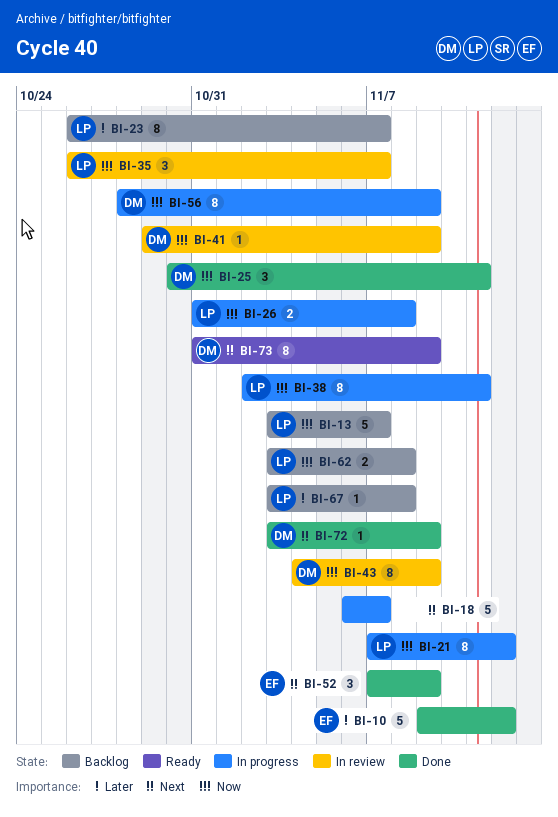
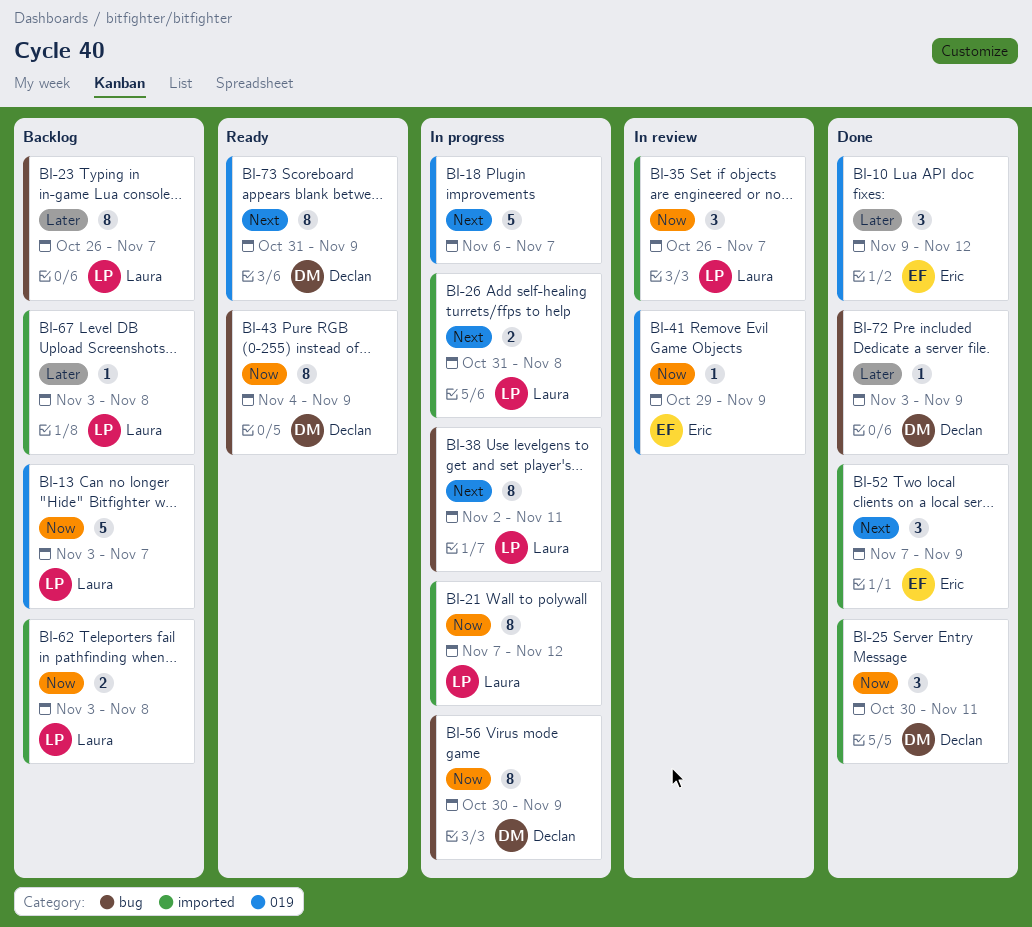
BI-10, estimate: 5 -> 3
BI-26, priority: Now -> Next
BI-38, priority: Now -> Next
BI-41, owner: Declan -> Eric
BI-43, status: In review -> Ready
BI-56, start: Oct 28 -> Oct 30
BI-72, priority: Next -> Later

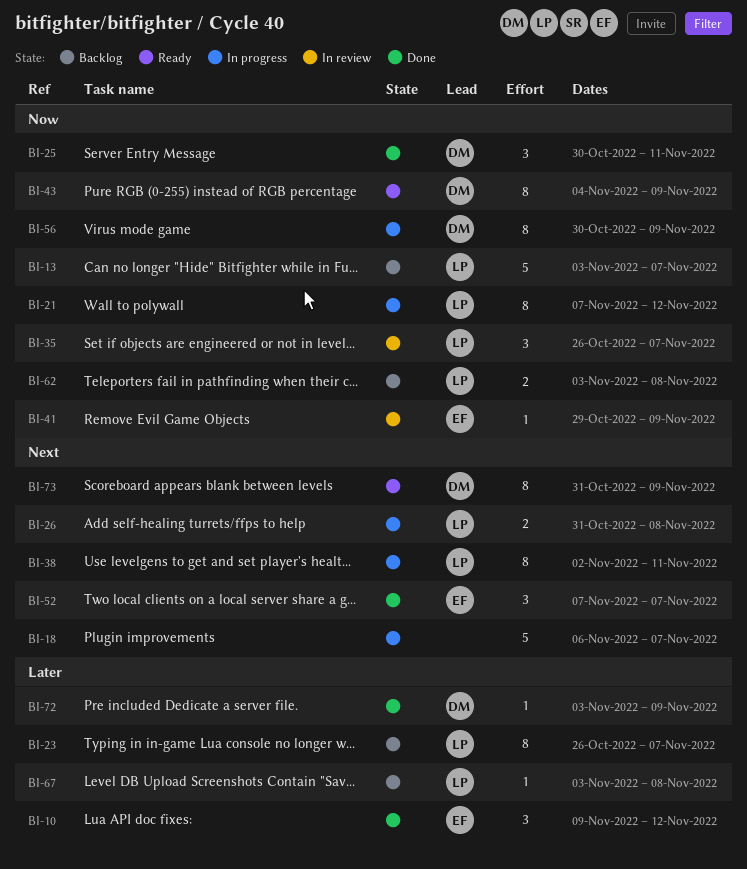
BI-52, due: Nov 9 -> Nov 7

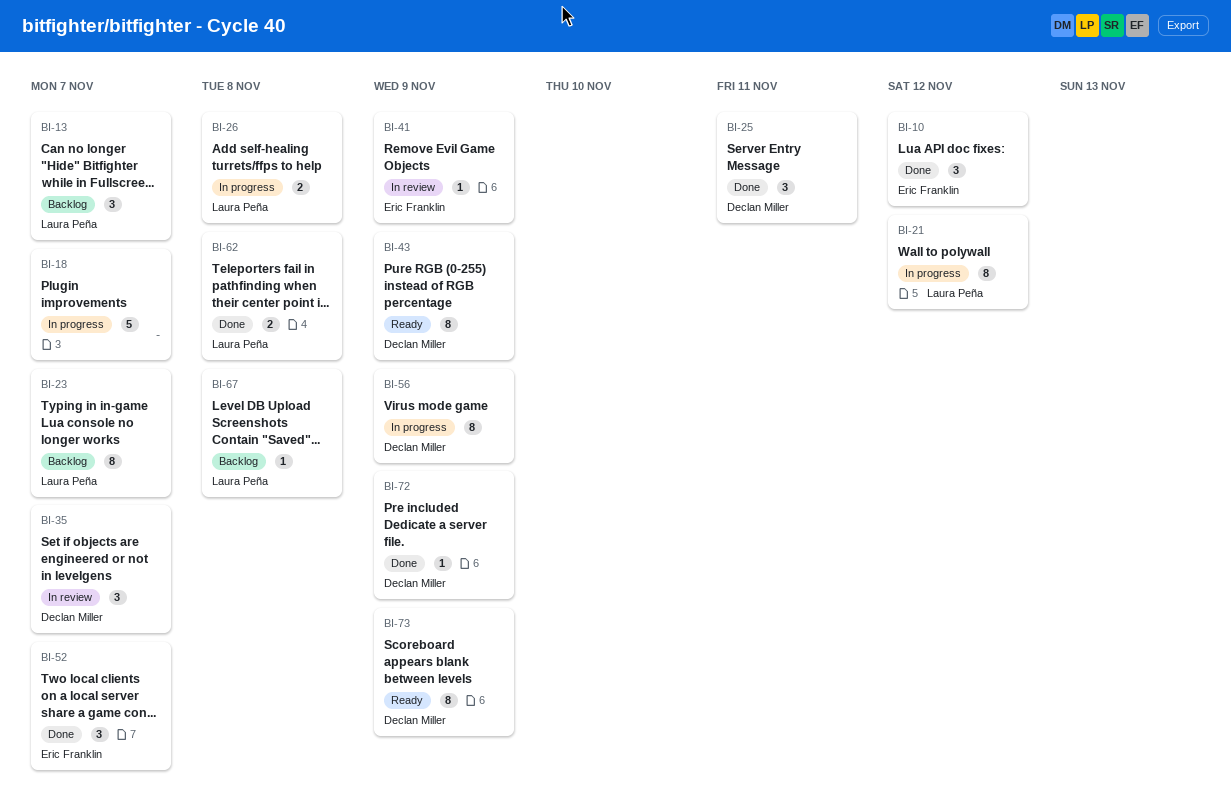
BI-13, estimate: 5 -> 3
BI-35, owner: Laura Peña -> Declan Miller
BI-38: present -> none
BI-62, status: Backlog -> Done

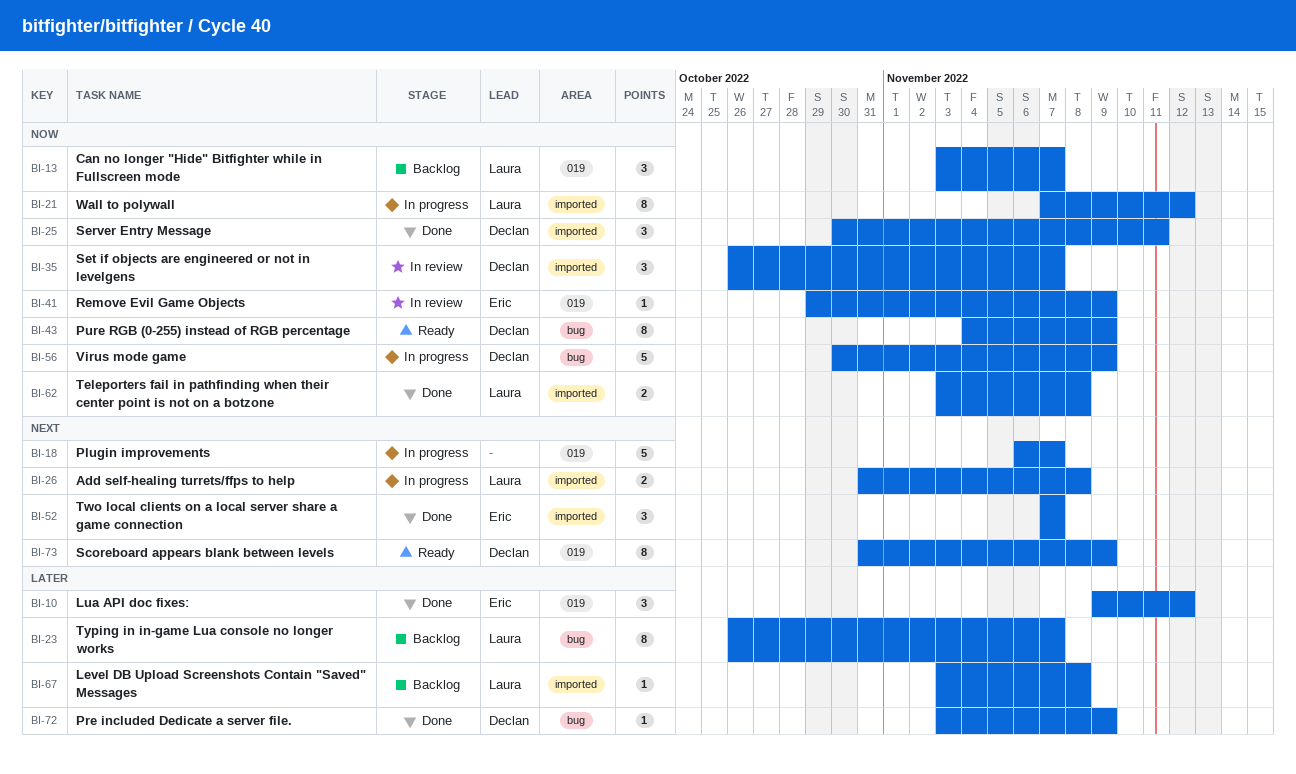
BI-56, estimate: 8 -> 5

